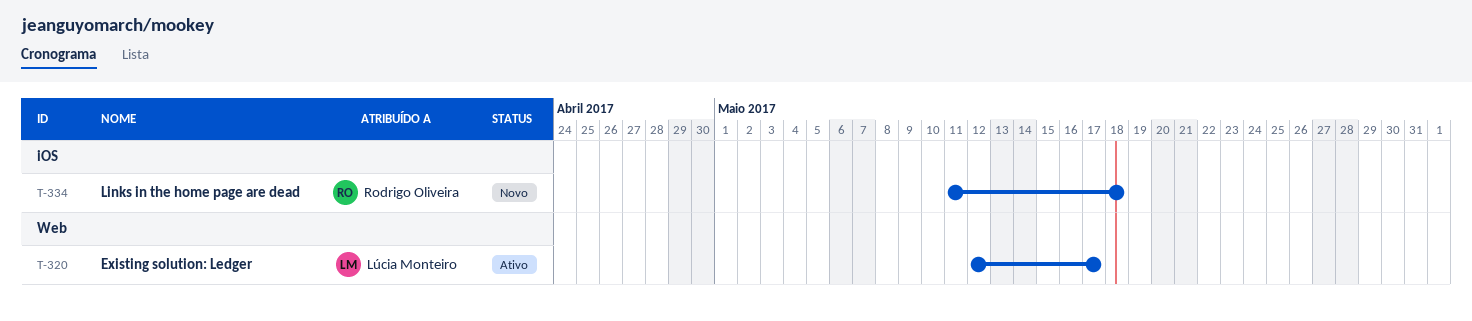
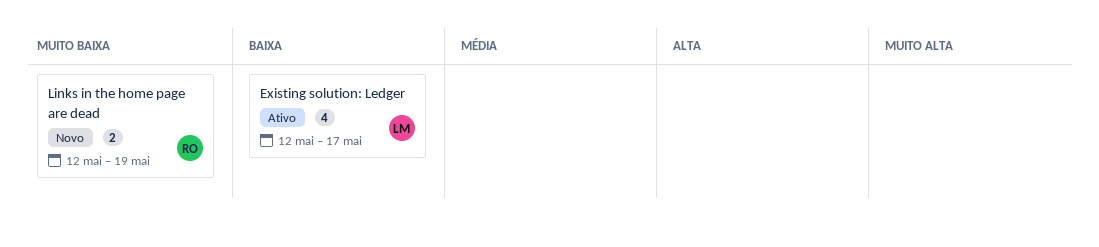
Links in the home page are dead, start: May 11 -> May 12
Links in the home page are dead, due: May 18 -> May 19

